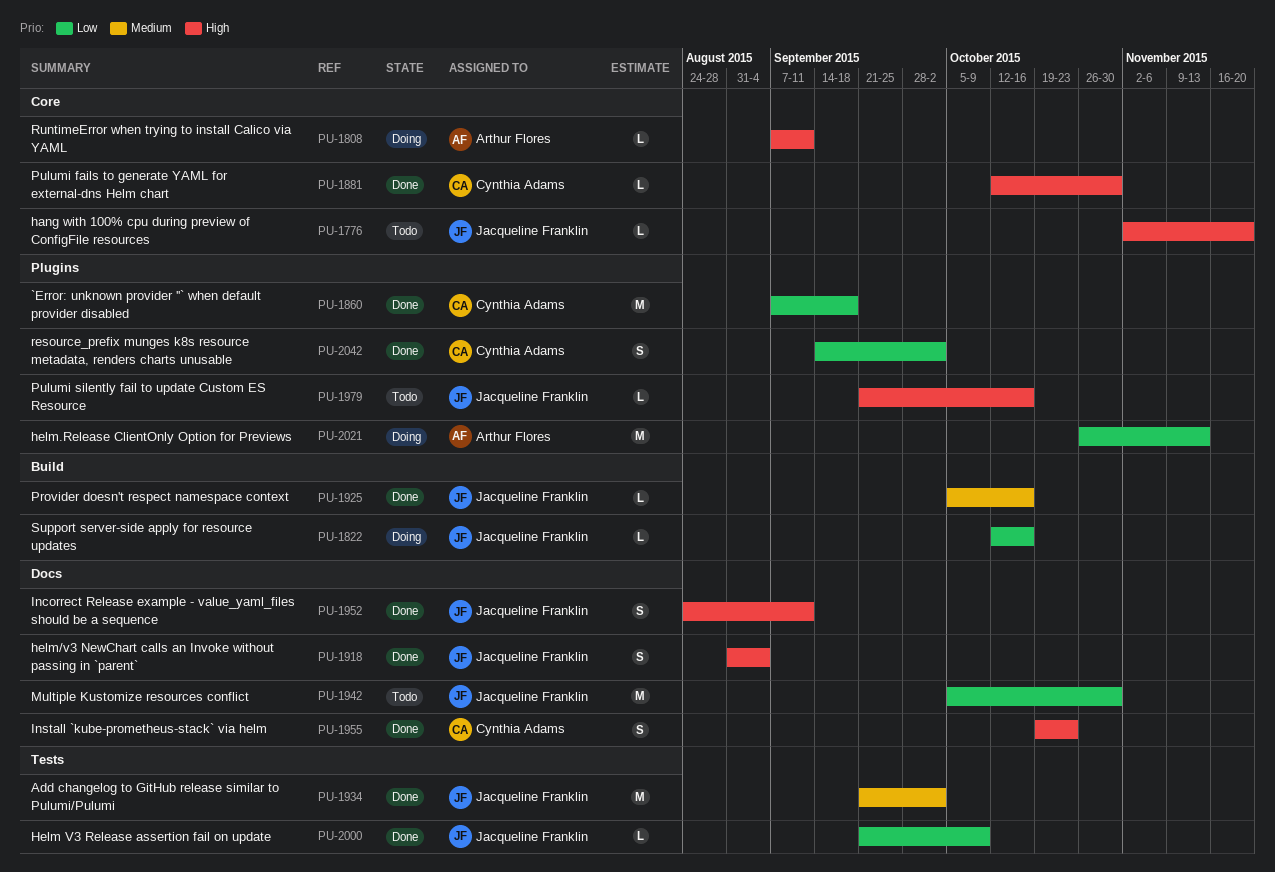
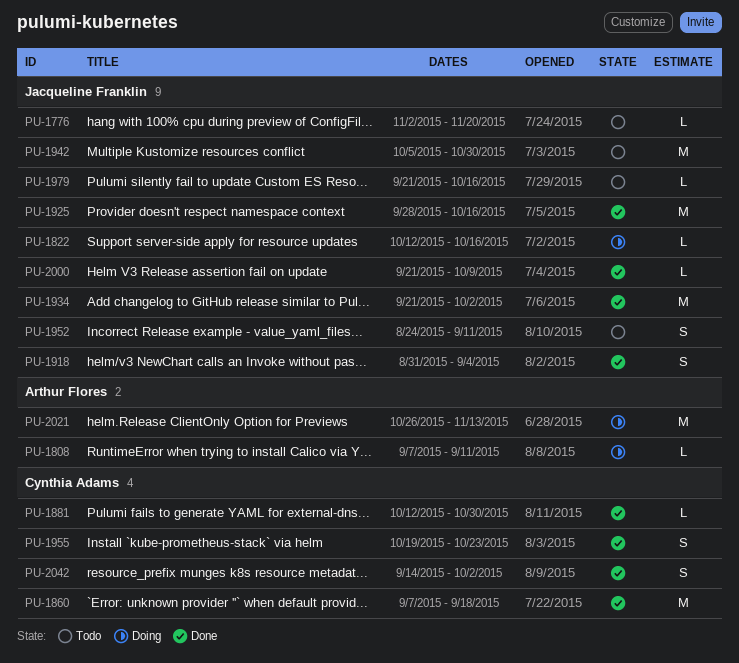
PU-1925, estimate: L -> M
PU-1925, start: Oct 5 -> Sep 28
PU-1952, status: Done -> Todo

